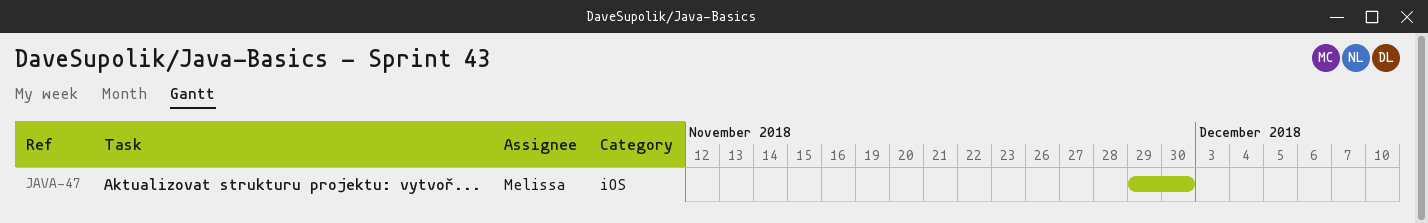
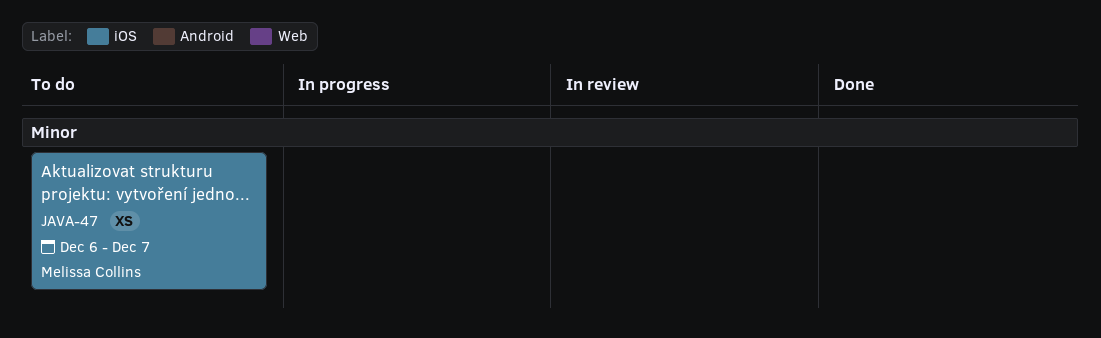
JAVA-47, start: Nov 29 -> Dec 6
JAVA-47, due: Nov 30 -> Dec 7

